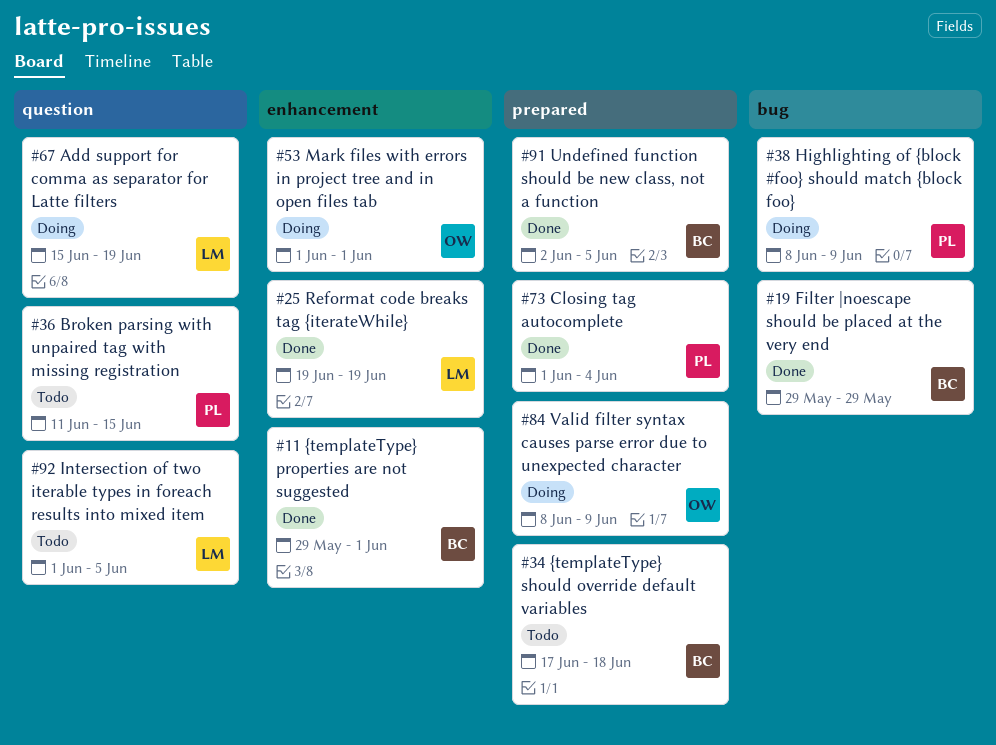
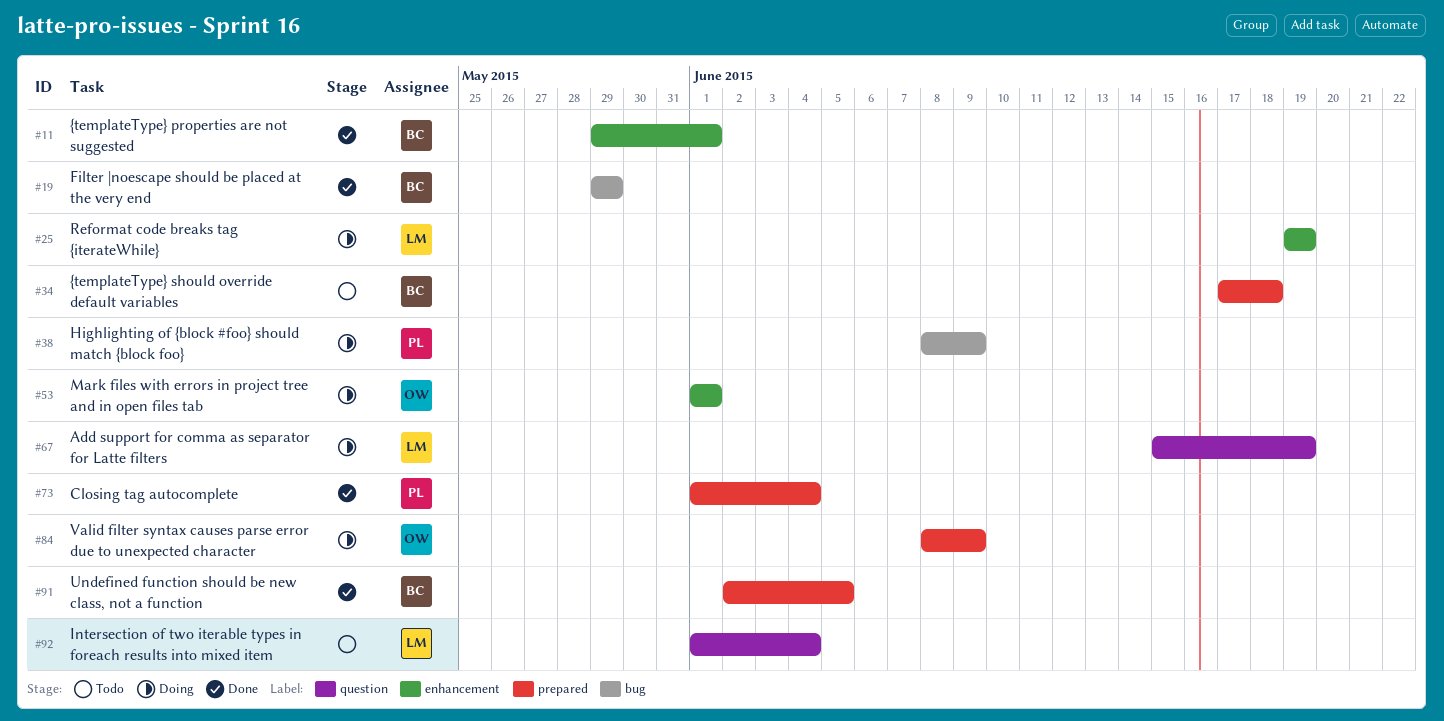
#25, status: Done -> Doing
#36: present -> none
#92, due: Jun 5 -> Jun 4

